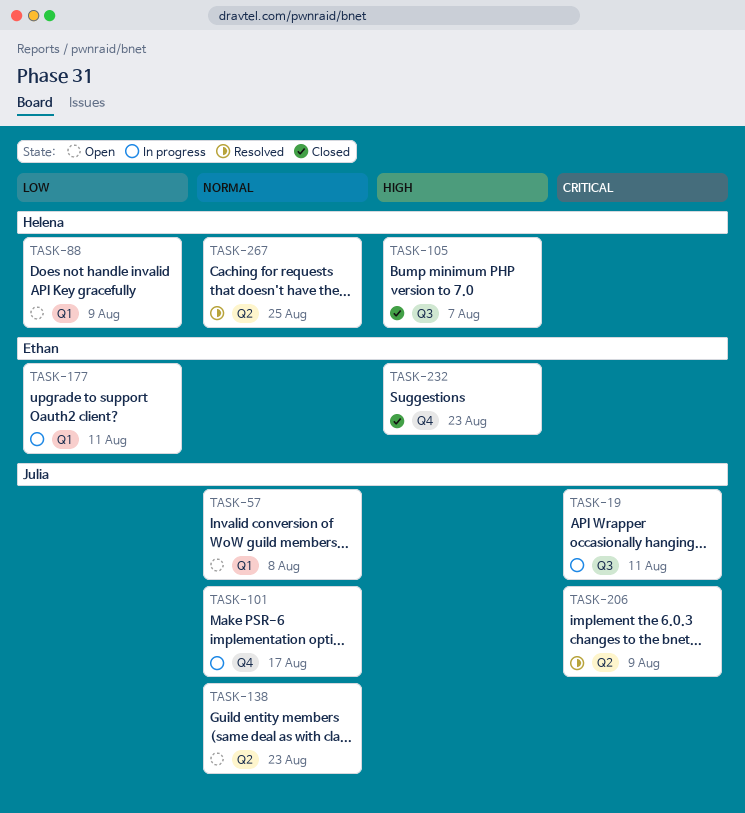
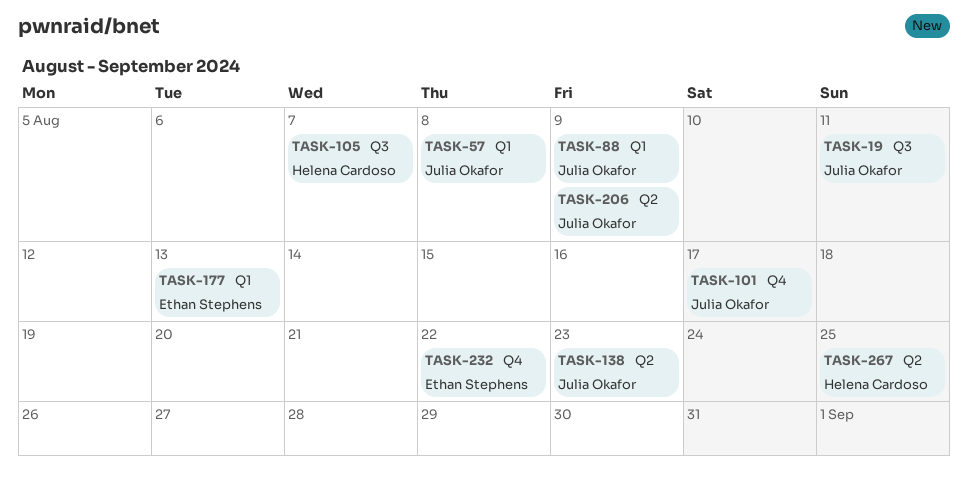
TASK-88, owner: Helena Cardoso -> Julia Okafor
TASK-177, due: Aug 11 -> Aug 13
TASK-232, due: Aug 23 -> Aug 22

